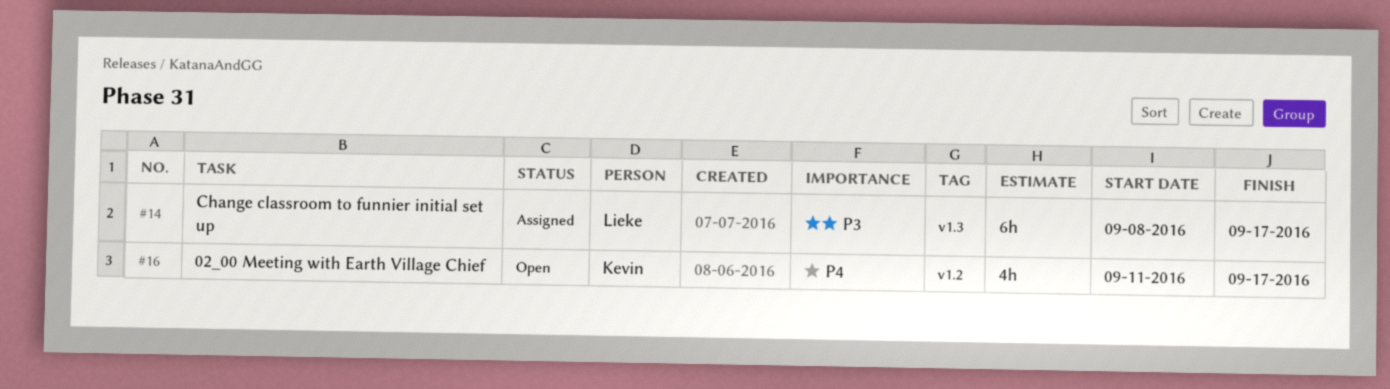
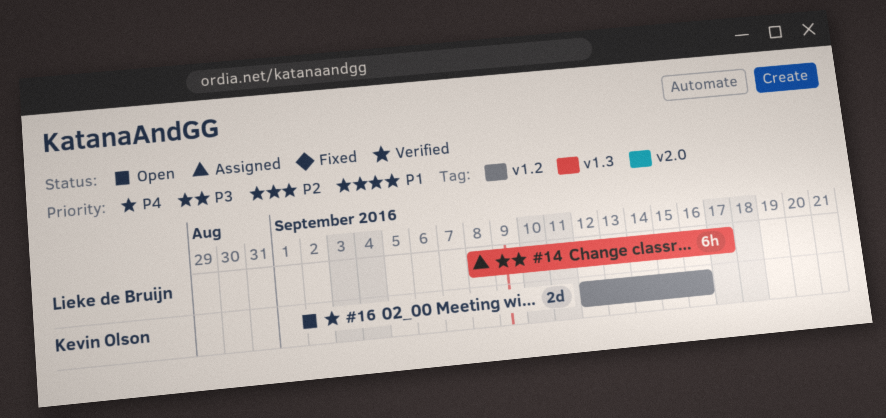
#16, estimate: 4h -> 2d
#16, start: Sep 11 -> Sep 12
#16, due: Sep 17 -> Sep 16

